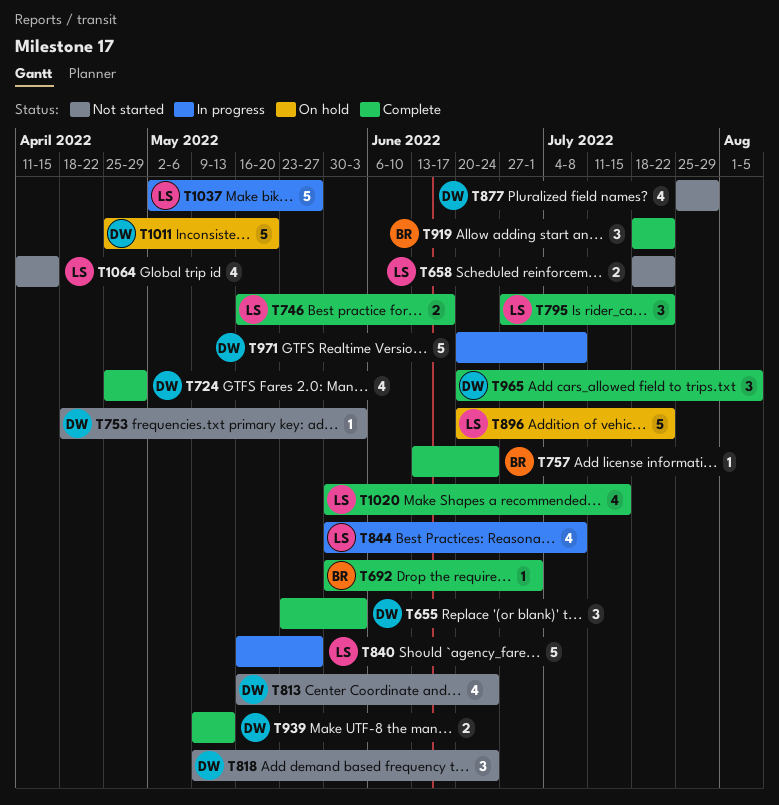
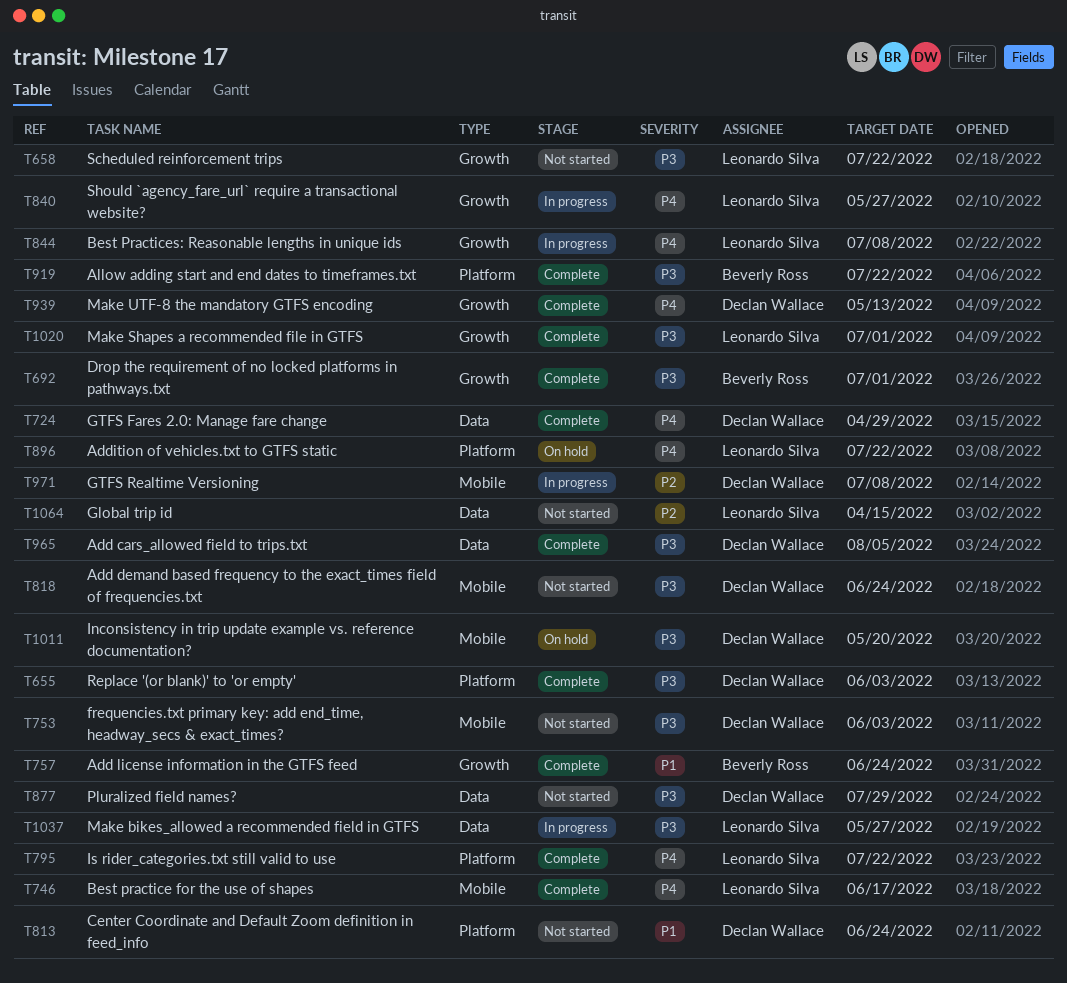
T1020, due: Jul 15 -> Jul 1

